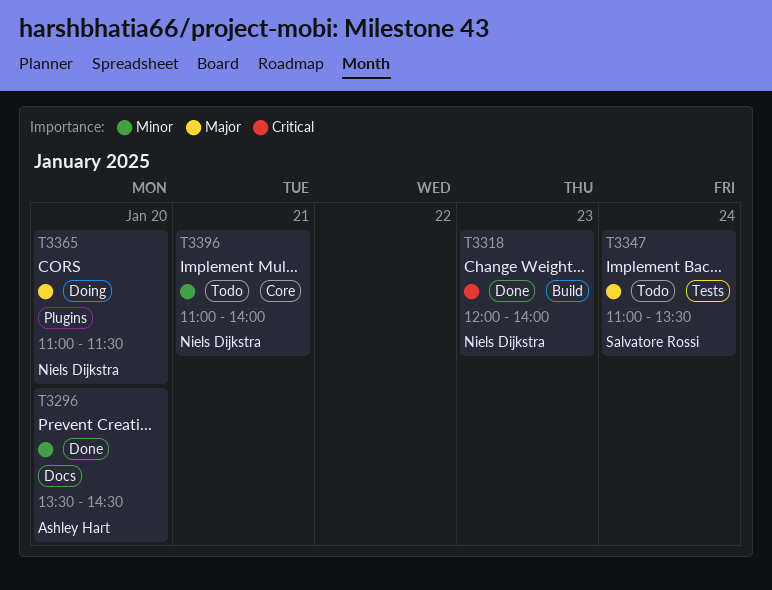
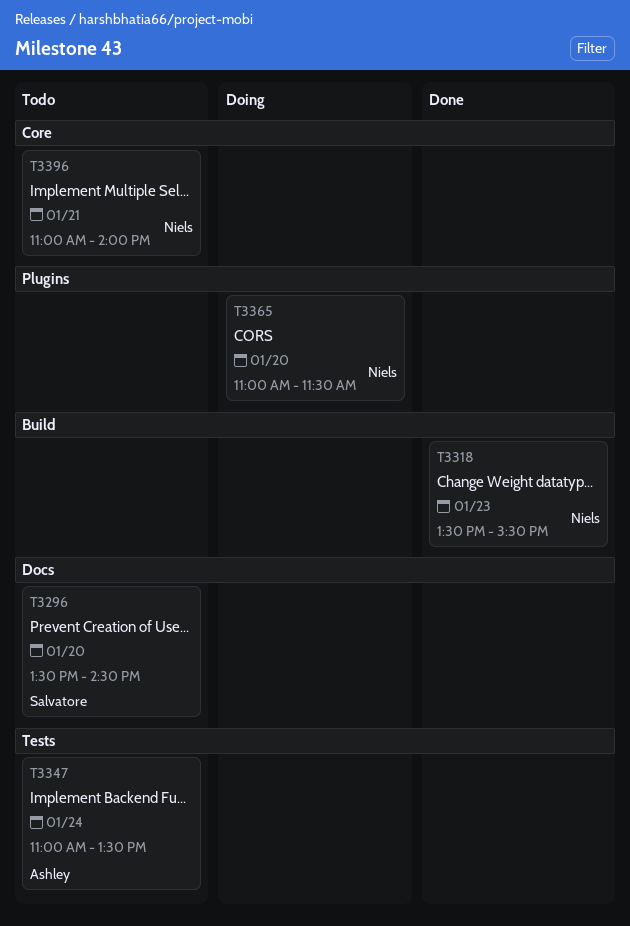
T3296, status: Done -> Todo
T3296, owner: Ashley Hart -> Salvatore Rossi
T3318, begins: 12:00 -> 13:30
T3318, ends: 14:00 -> 15:30
T3347, owner: Salvatore Rossi -> Ashley Hart

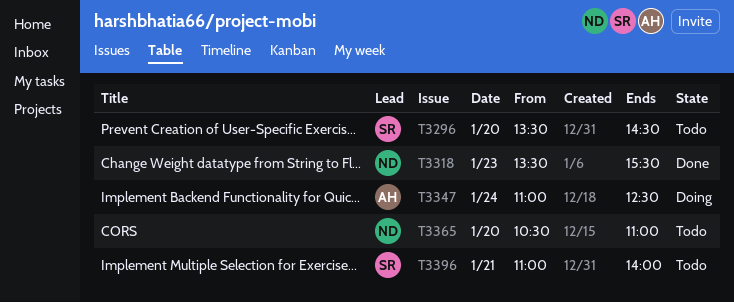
T3347, status: Todo -> Doing
T3347, ends: 13:30 -> 12:30
T3365, status: Doing -> Todo
T3365, begins: 11:00 -> 10:30
T3365, ends: 11:30 -> 11:00
T3396, owner: Niels -> Salvatore

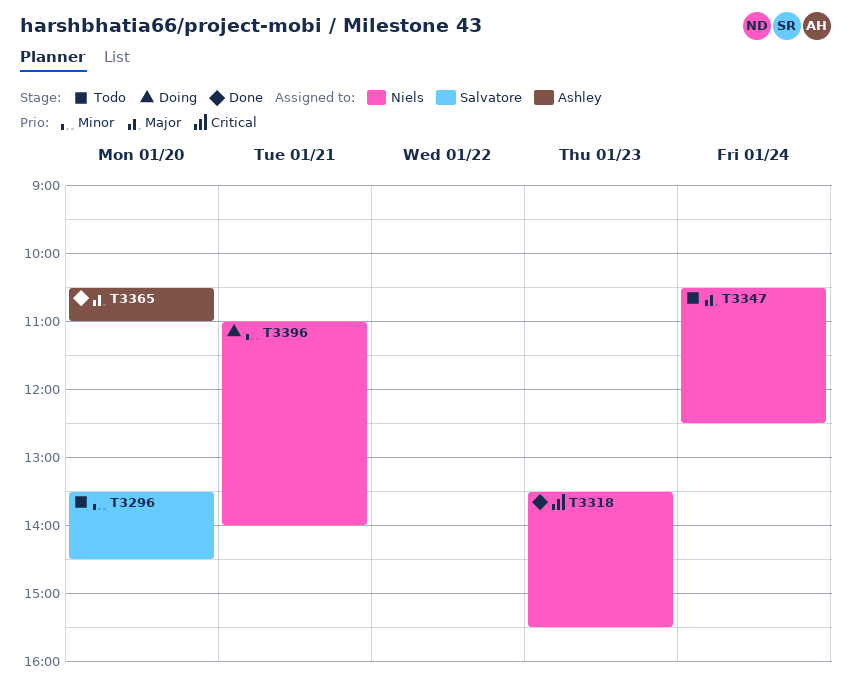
T3347, status: Doing -> Todo
T3347, owner: Ashley -> Niels
T3347, begins: 11:00 -> 10:30
T3365, status: Todo -> Done
T3365, owner: Niels -> Ashley
T3396, status: Todo -> Doing
T3396, owner: Salvatore -> Niels

